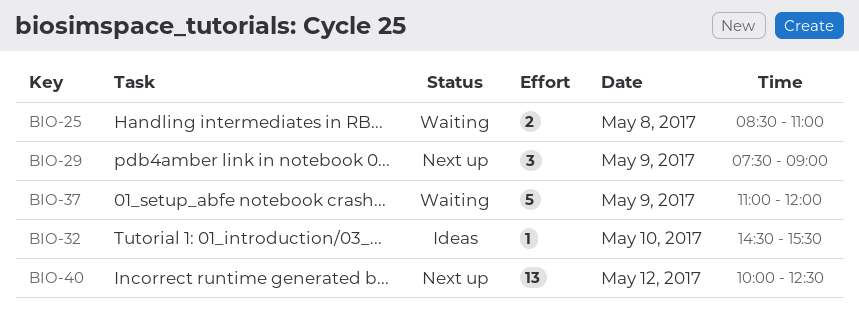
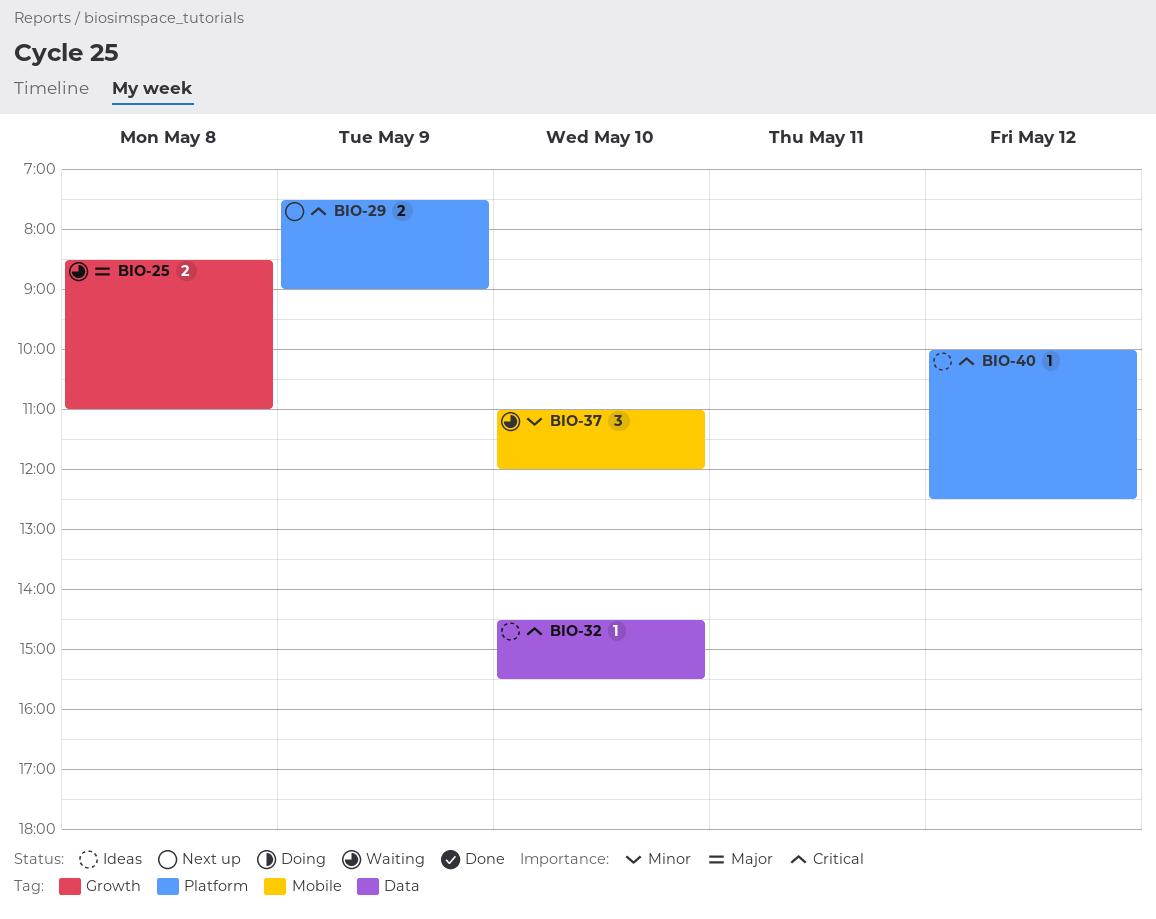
BIO-29, estimate: 3 -> 2
BIO-37, estimate: 5 -> 3
BIO-37, day: May 9 -> May 10
BIO-40, status: Next up -> Ideas
BIO-40, estimate: 13 -> 1

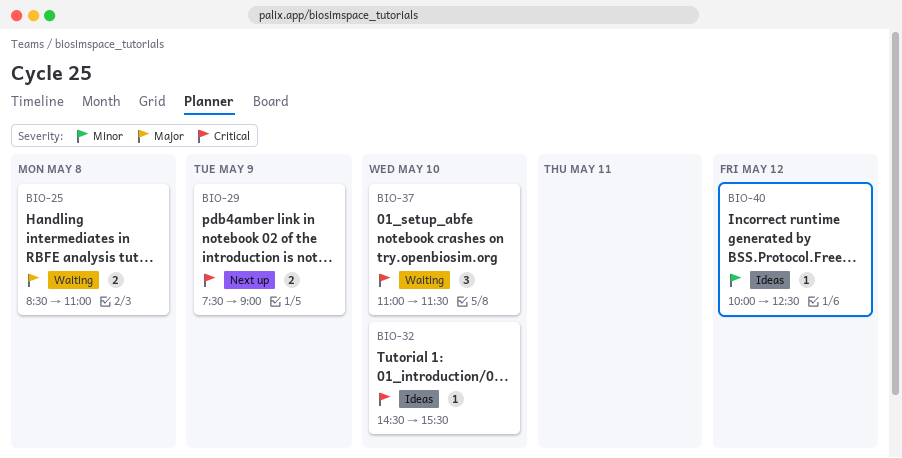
BIO-37, priority: Minor -> Critical
BIO-37, ends: 12:00 -> 11:30
BIO-40, priority: Critical -> Minor

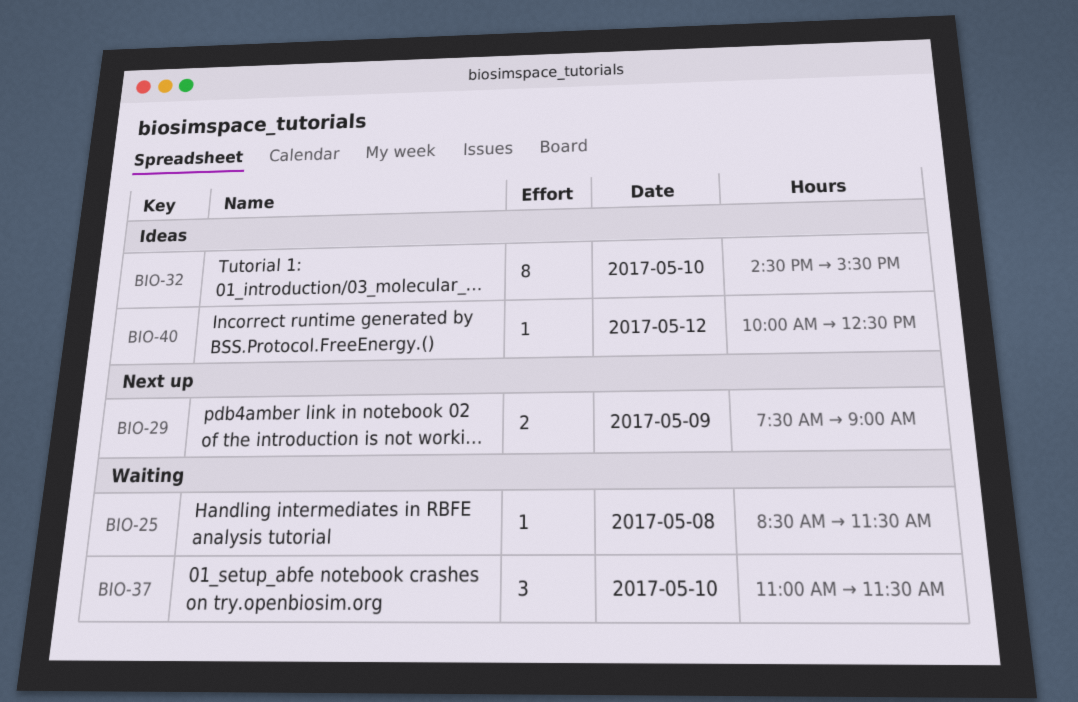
BIO-25, estimate: 2 -> 1
BIO-25, ends: 11:00 -> 11:30
BIO-32, estimate: 1 -> 8

